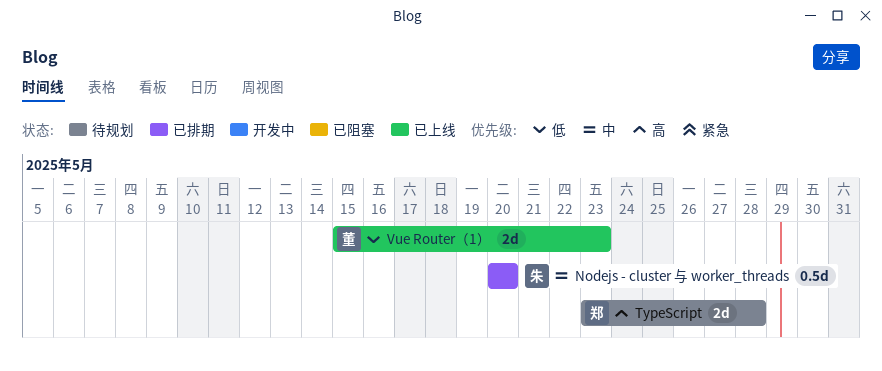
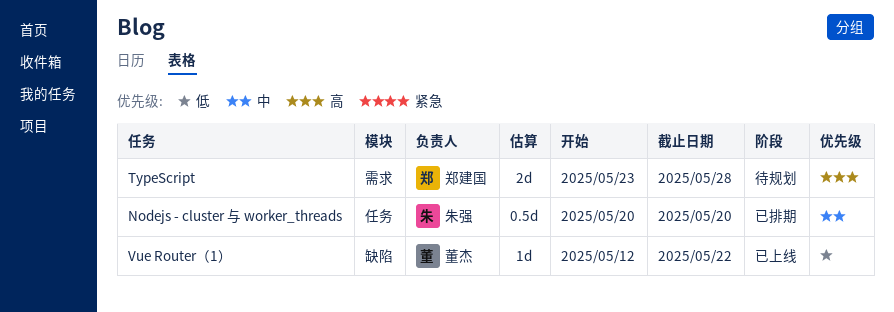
Vue Router（1）, estimate: 2d -> 1d
Vue Router（1）, start: May 15 -> May 12
Vue Router（1）, due: May 23 -> May 22

